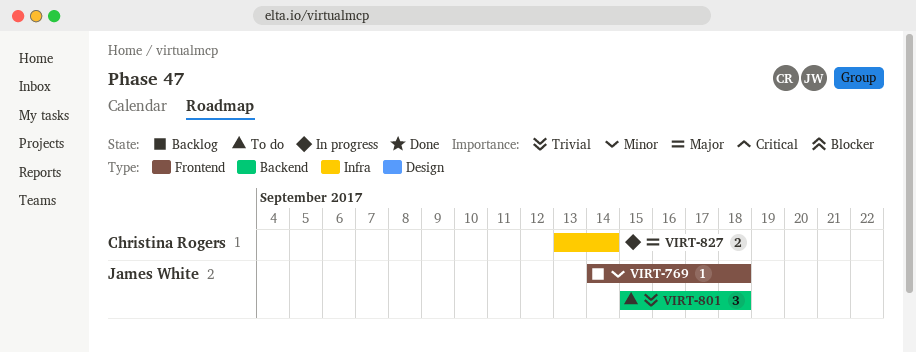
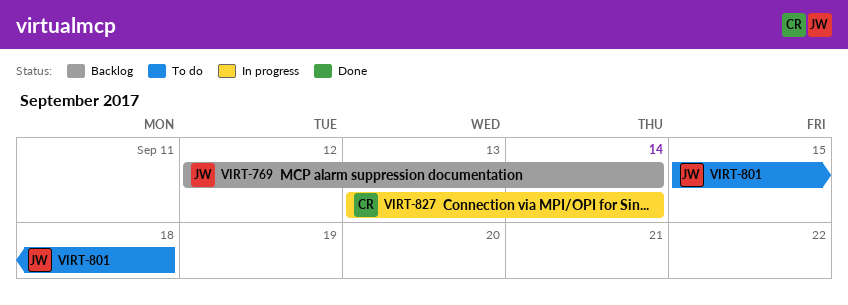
VIRT-769, start: Sep 14 -> Sep 12
VIRT-769, due: Sep 18 -> Sep 14

